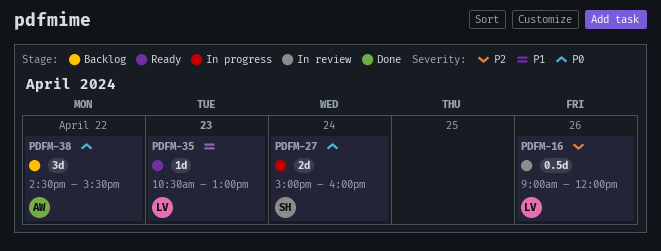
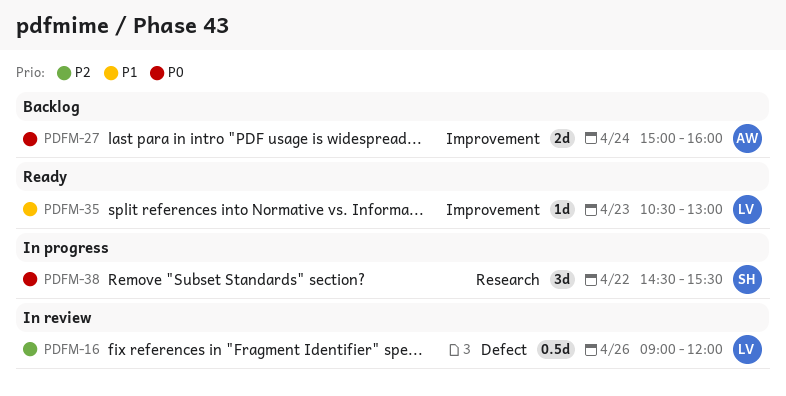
PDFM-27, status: In progress -> Backlog
PDFM-27, owner: SH -> AW
PDFM-38, status: Backlog -> In progress
PDFM-38, owner: AW -> SH

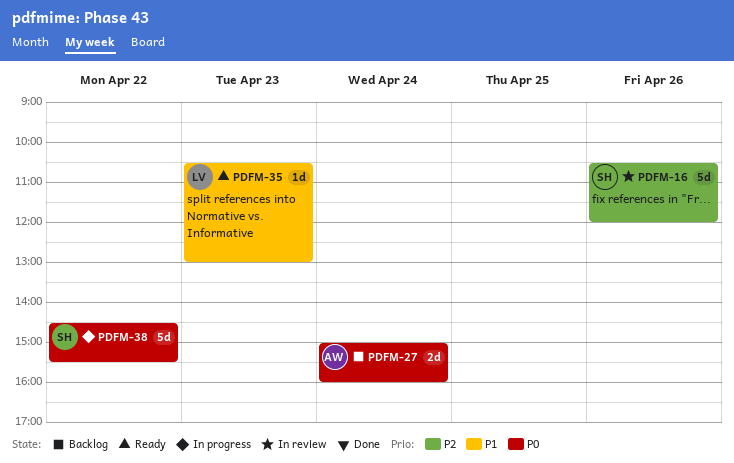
PDFM-16, owner: LV -> SH
PDFM-16, estimate: 0.5d -> 5d
PDFM-16, begins: 09:00 -> 10:30
PDFM-38, estimate: 3d -> 5d

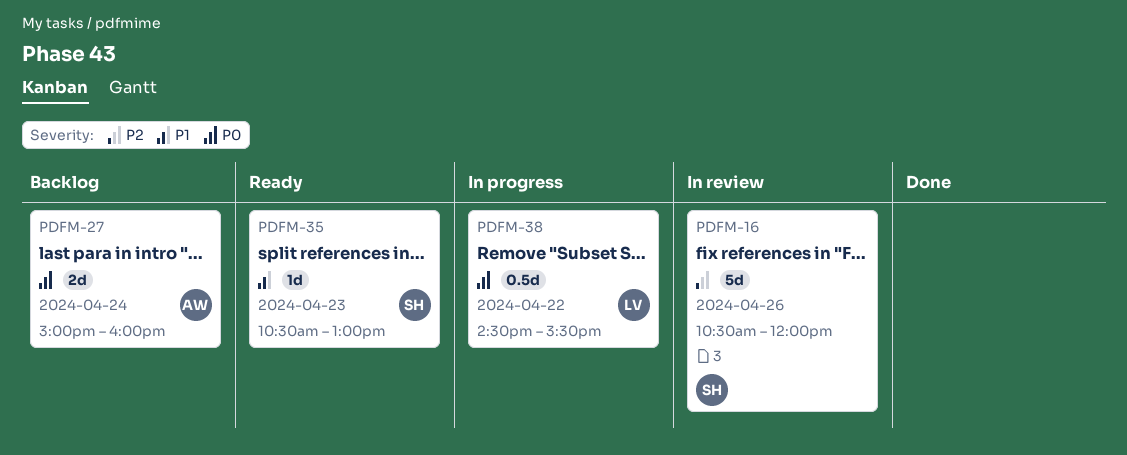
PDFM-35, owner: LV -> SH
PDFM-38, owner: SH -> LV
PDFM-38, estimate: 5d -> 0.5d

